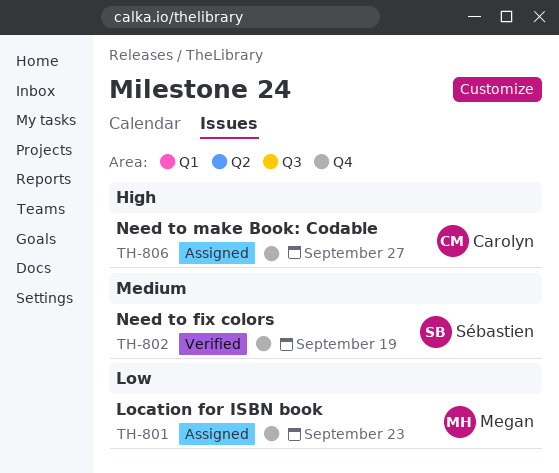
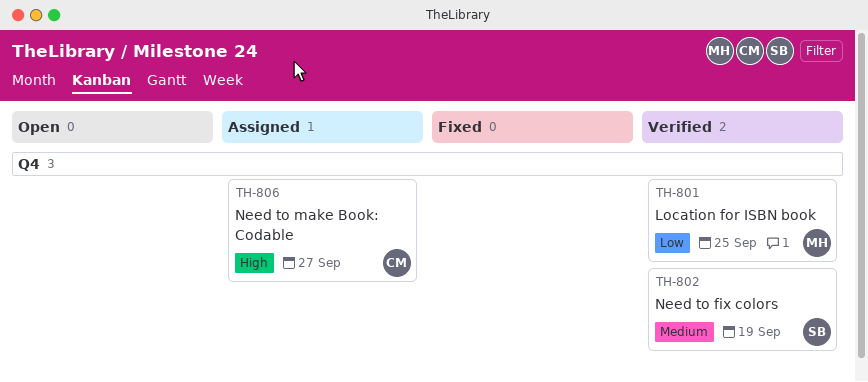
TH-801, status: Assigned -> Verified
TH-801, due: Sep 23 -> Sep 25

